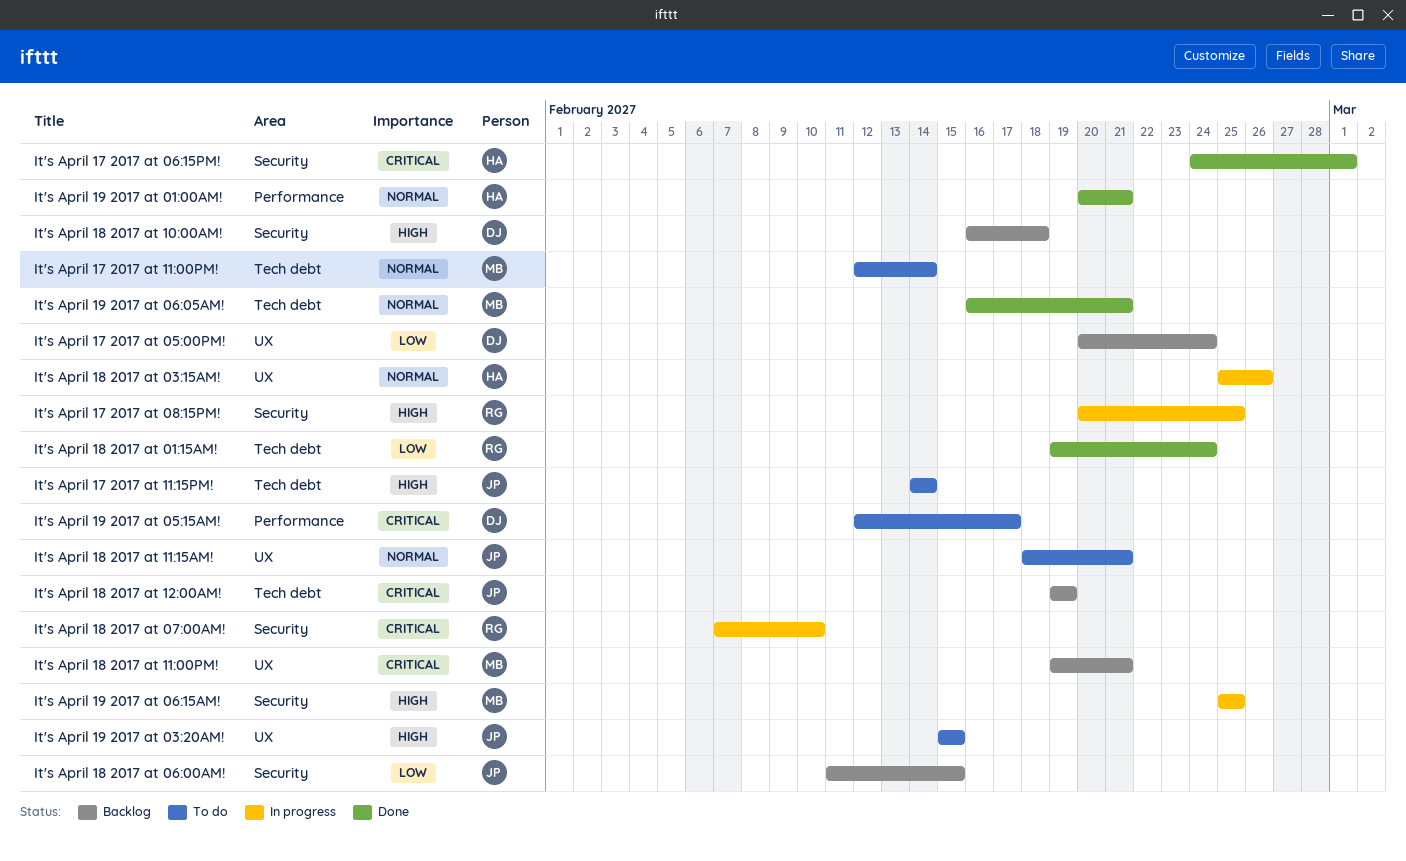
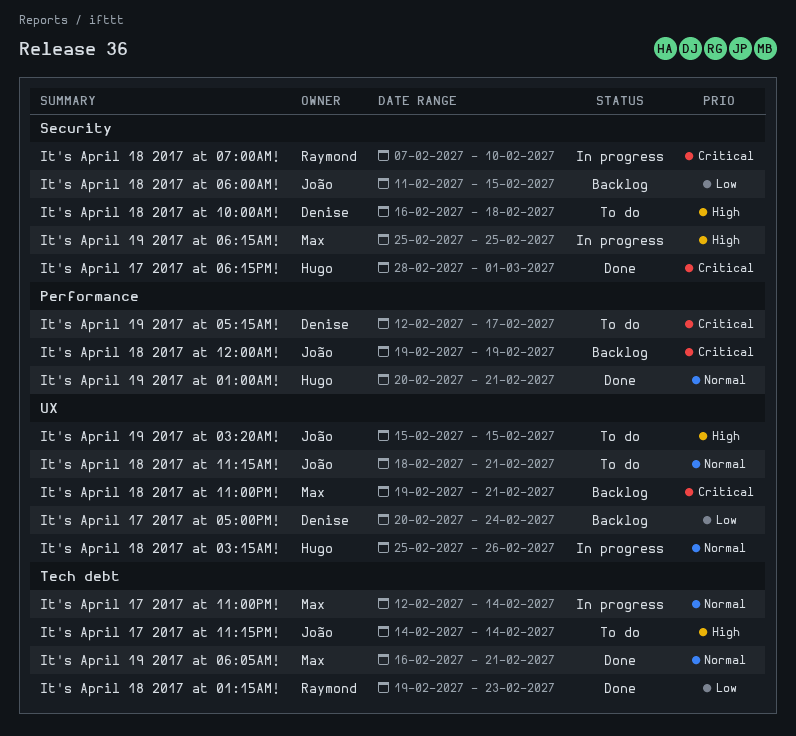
It's April 17 2017 at 06:15PM!, start: Feb 24 -> Feb 28
It's April 17 2017 at 08:15PM!: present -> none
It's April 17 2017 at 11:00PM!, status: To do -> In progress
It's April 18 2017 at 01:15AM!, due: Feb 24 -> Feb 23
It's April 18 2017 at 10:00AM!, status: Backlog -> To do
It's April 18 2017 at 12:00AM!, label: Tech debt -> Performance

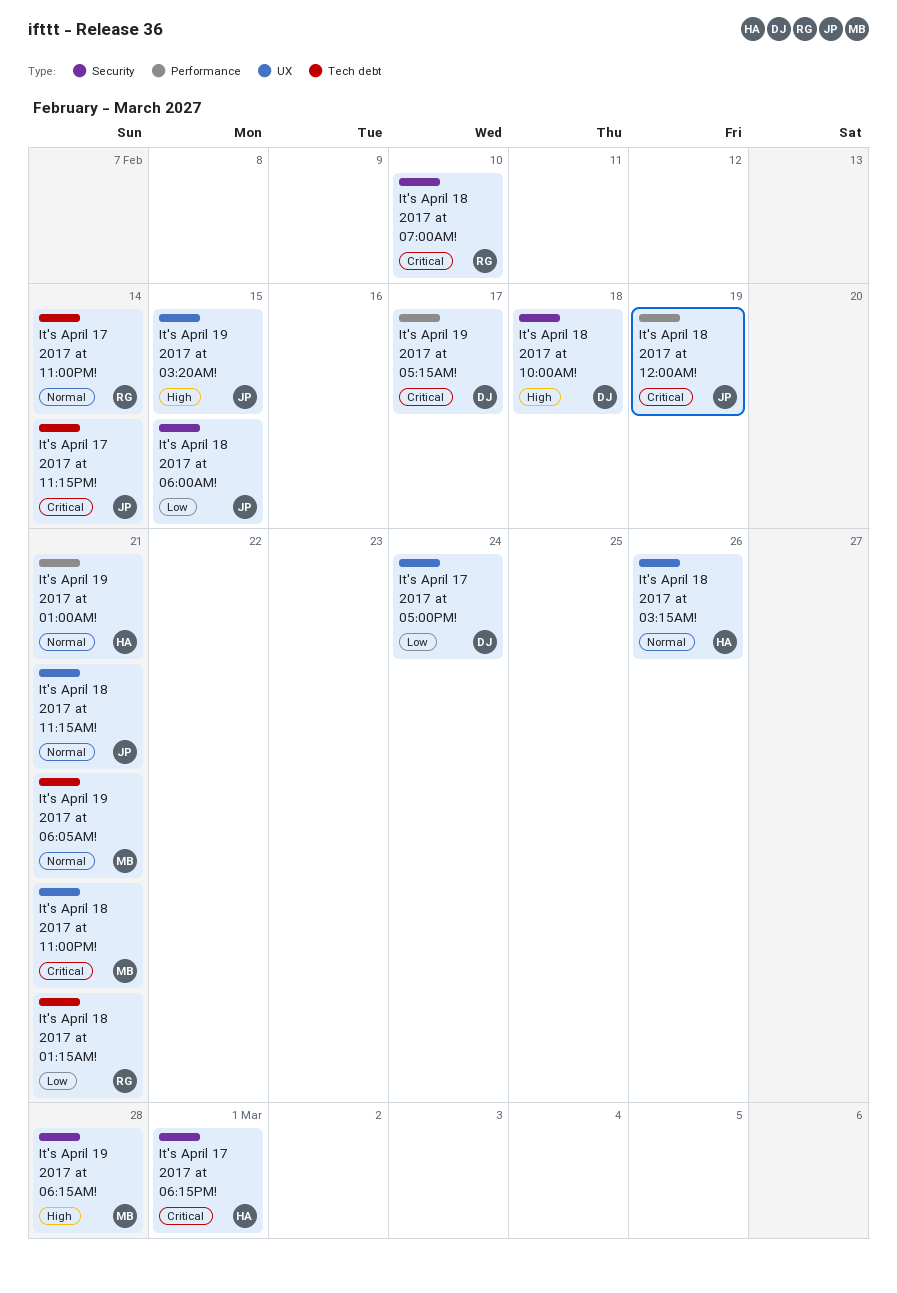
It's April 17 2017 at 11:00PM!, owner: Max -> Raymond
It's April 17 2017 at 11:15PM!, priority: High -> Critical
It's April 18 2017 at 01:15AM!, due: Feb 23 -> Feb 21
It's April 19 2017 at 06:15AM!, due: Feb 25 -> Feb 28

